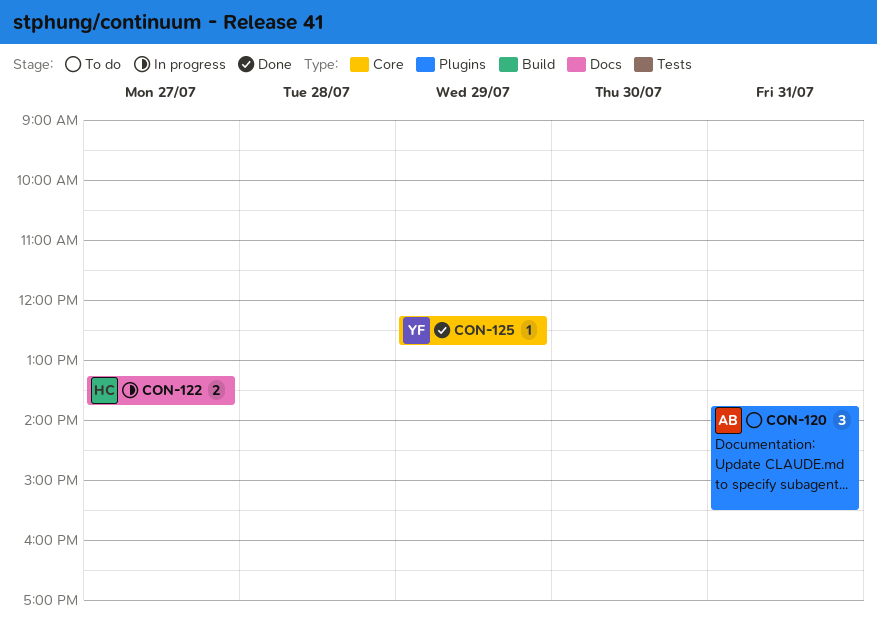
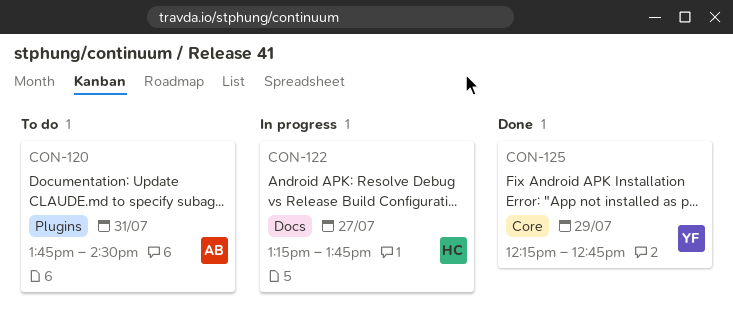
CON-120, ends: 15:30 -> 14:30

